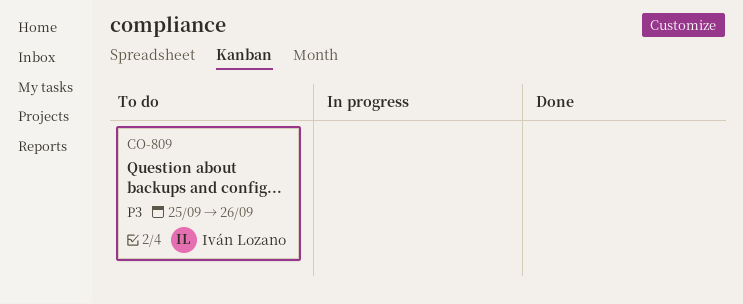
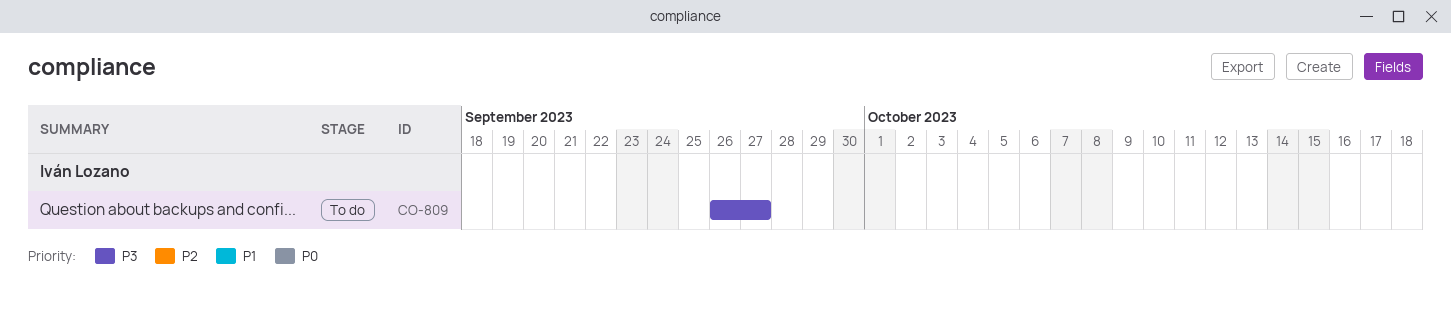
CO-809, start: Sep 25 -> Sep 26
CO-809, due: Sep 26 -> Sep 27

